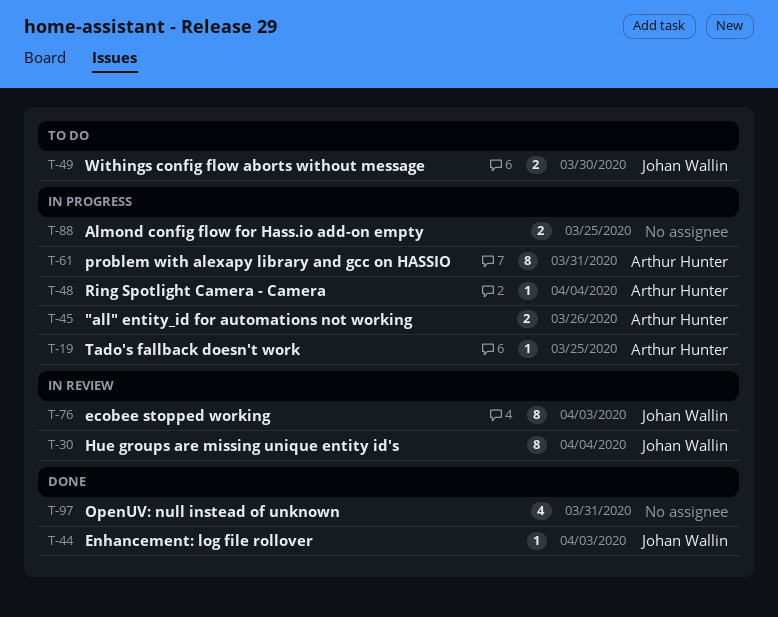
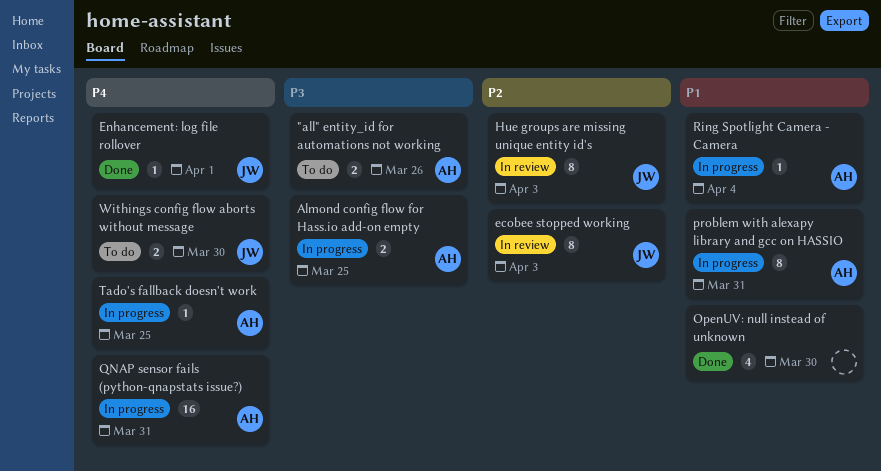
"all" entity_id for automations not working, status: In progress -> To do
Almond config flow for Hass.io add-on empty, owner: none -> Arthur Hunter
Enhancement: log file rollover, due: Apr 3 -> Apr 1
Hue groups are missing unique entity id's, due: Apr 4 -> Apr 3
OpenUV: null instead of unknown, due: Mar 31 -> Mar 30
QNAP sensor fails (python-qnapstats issue?): none -> present

